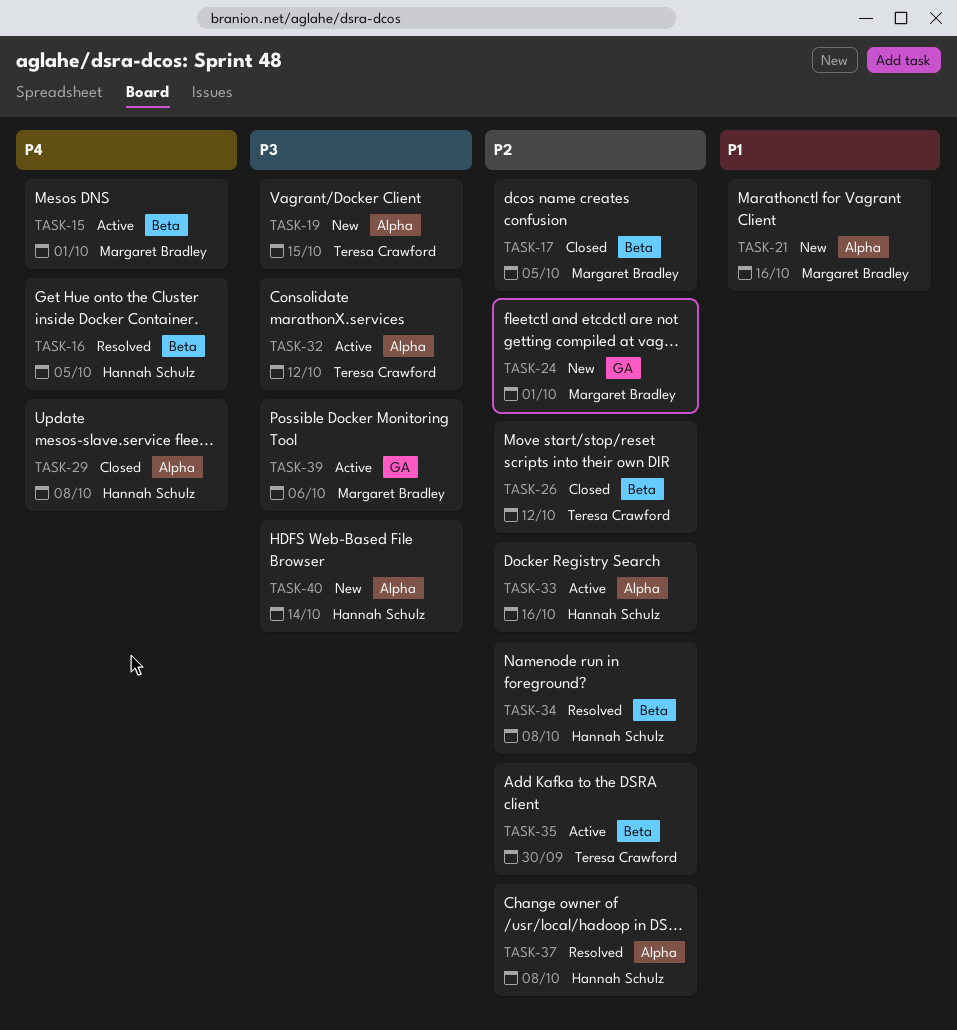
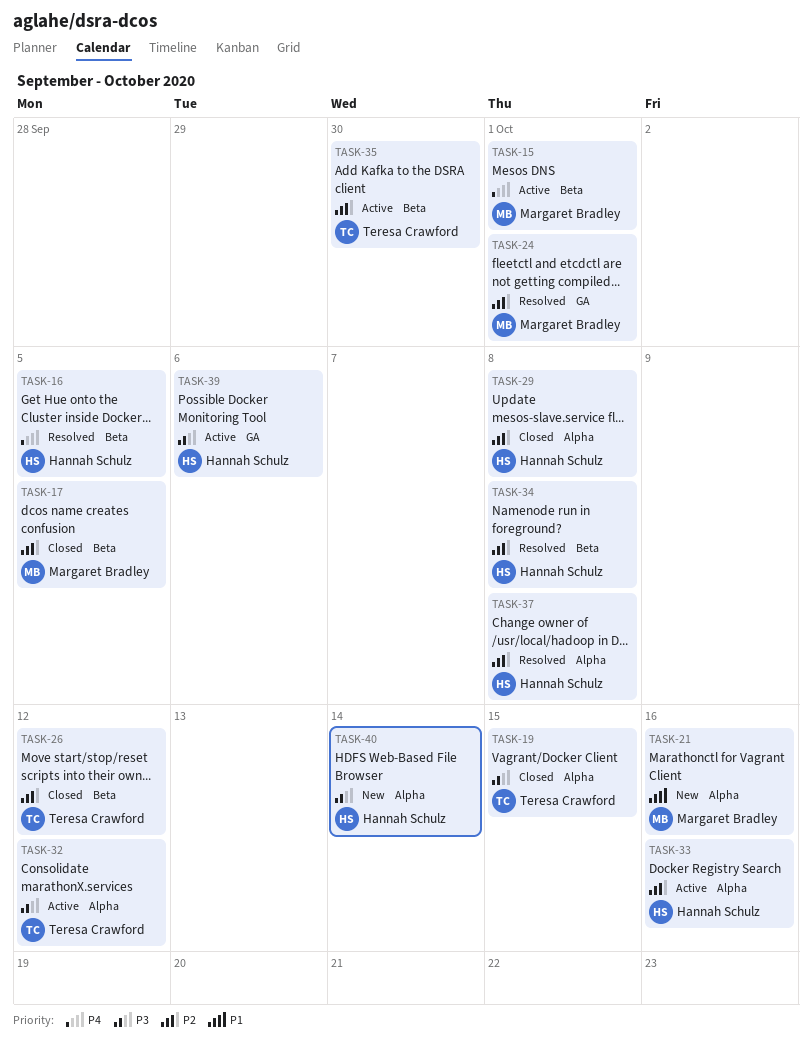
TASK-19, status: New -> Closed
TASK-24, status: New -> Resolved
TASK-29, priority: P4 -> P2
TASK-39, owner: Margaret Bradley -> Hannah Schulz

